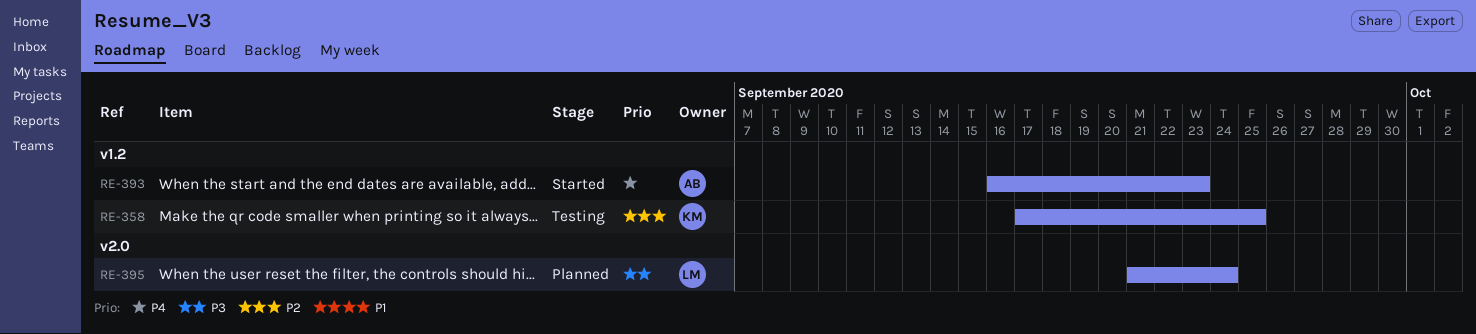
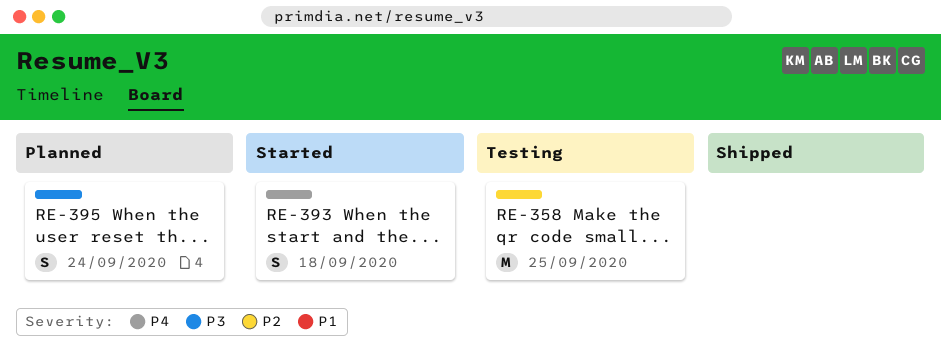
RE-393, due: Sep 23 -> Sep 18

